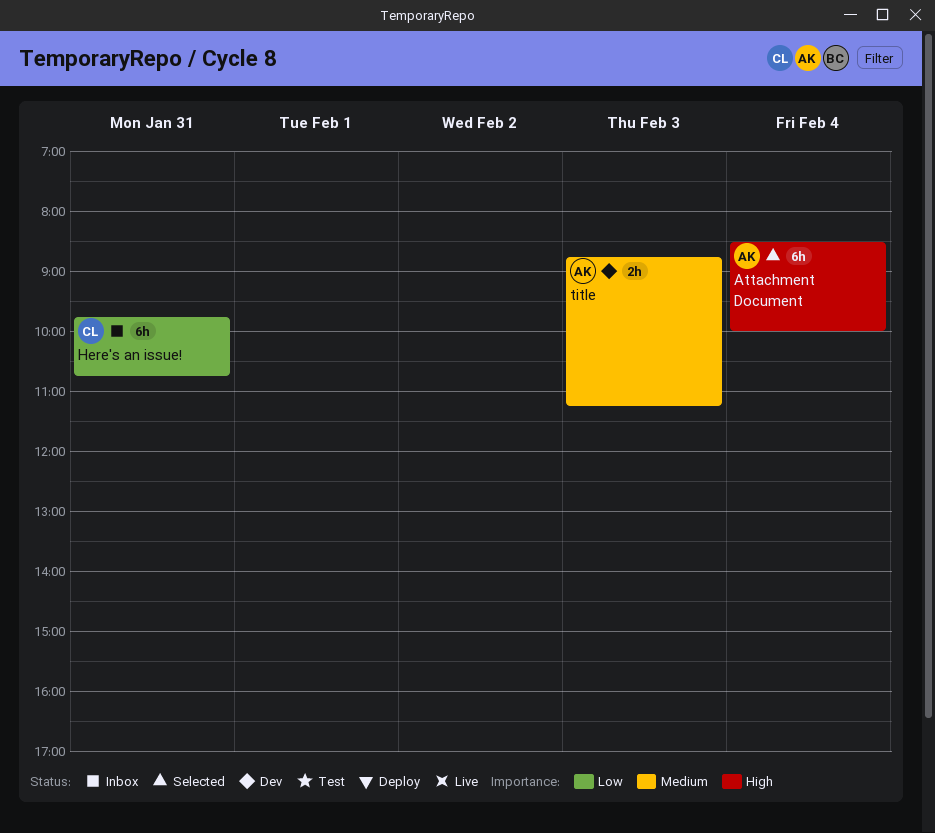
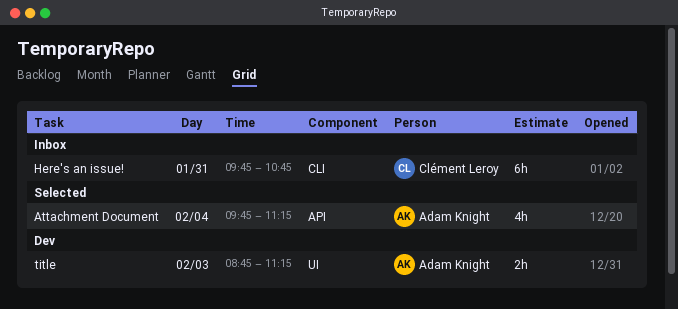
Attachment Document, estimate: 6h -> 4h
Attachment Document, begins: 08:30 -> 09:45
Attachment Document, ends: 10:00 -> 11:15

